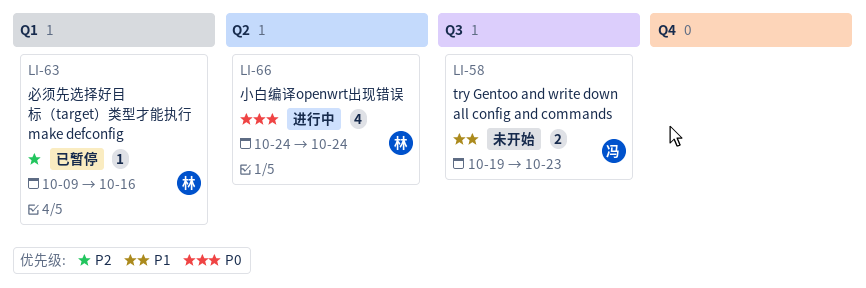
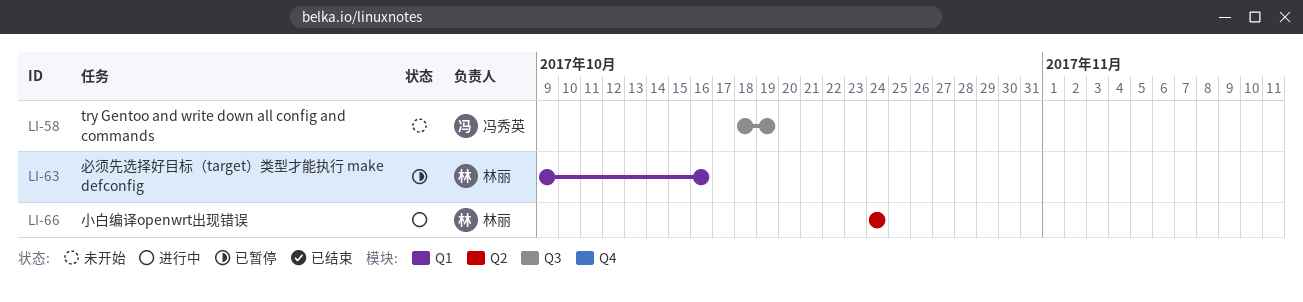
LI-58, start: Oct 19 -> Oct 18
LI-58, due: Oct 23 -> Oct 19

